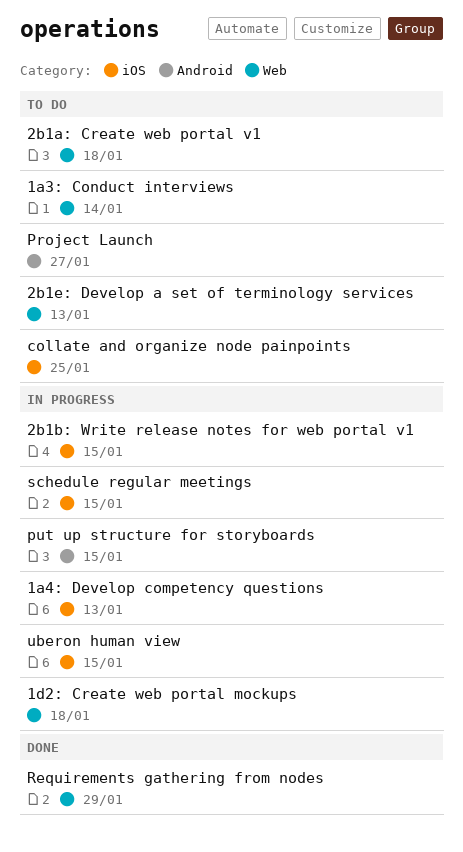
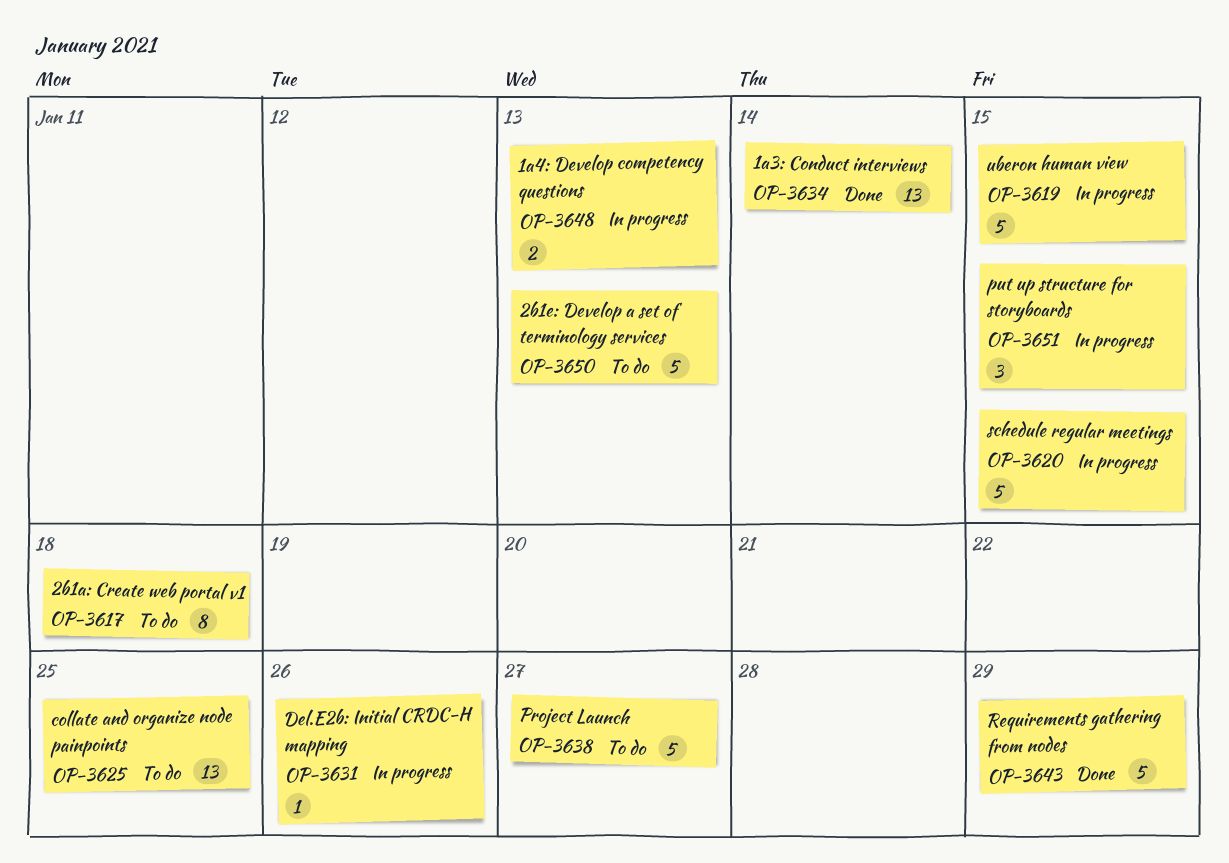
1a3: Conduct interviews, status: To do -> Done
1d2: Create web portal mockups: present -> none
2b1b: Write release notes for web portal v1: present -> none
Del.E2b: Initial CRDC-H mapping: none -> present

